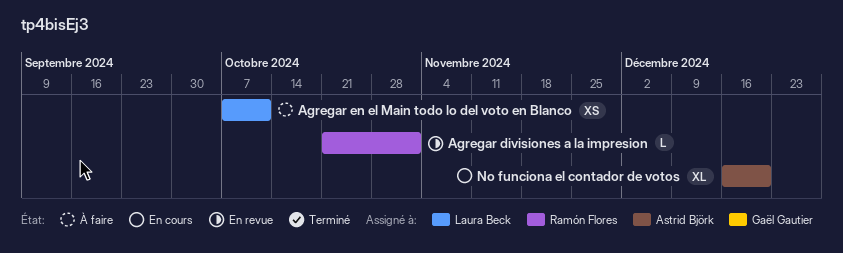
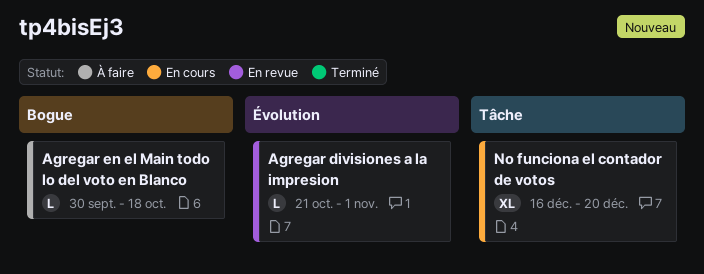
Agregar en el Main todo lo del voto en Blanco, estimate: XS -> L
Agregar en el Main todo lo del voto en Blanco, start: Oct 7 -> Sep 30
Agregar en el Main todo lo del voto en Blanco, due: Oct 11 -> Oct 18

